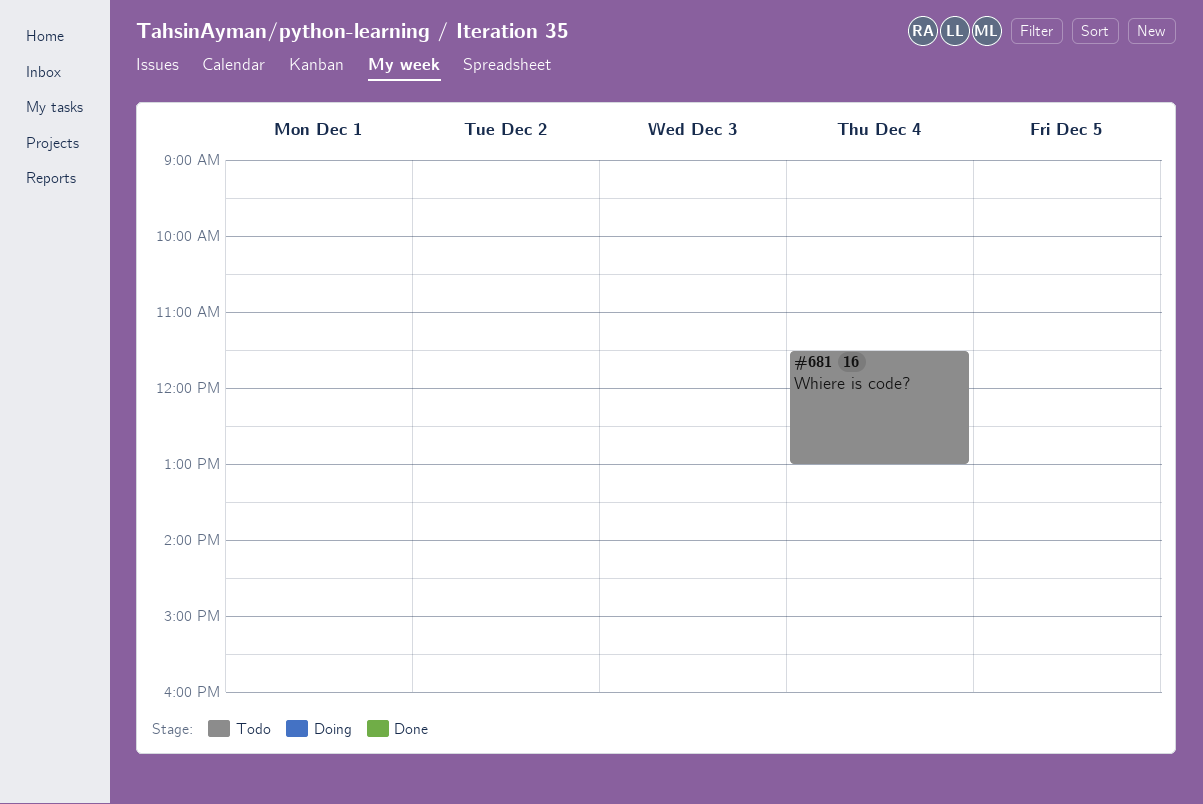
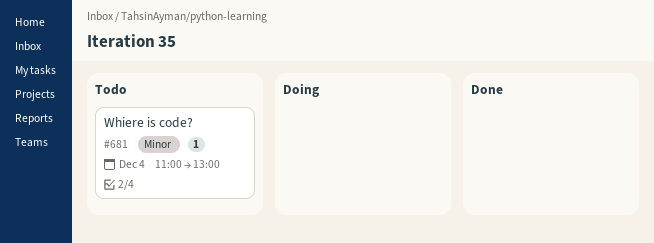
#681, estimate: 16 -> 1
#681, begins: 11:30 -> 11:00

